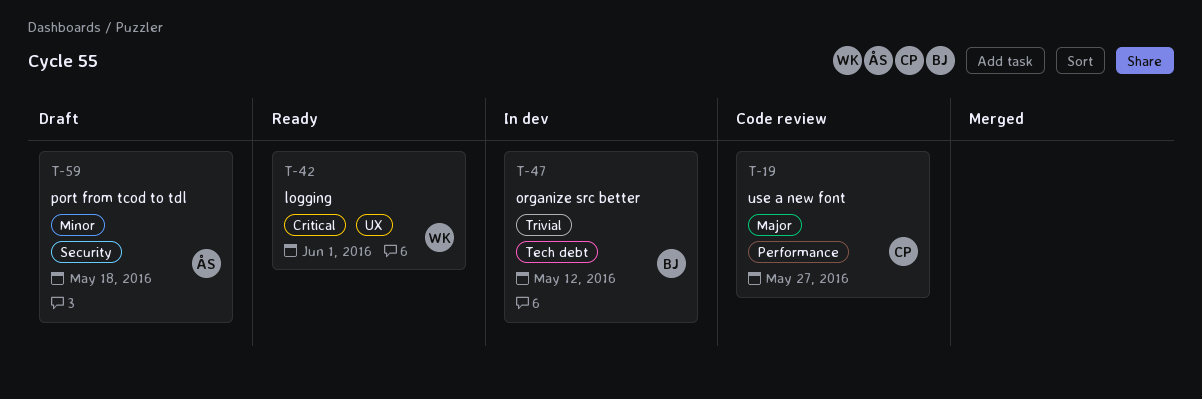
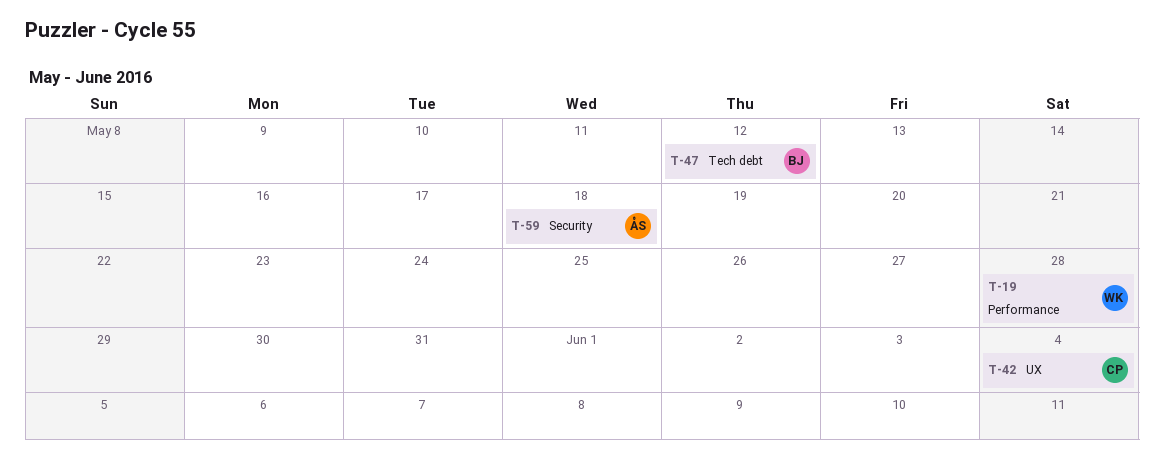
T-19, owner: CP -> WK
T-19, due: May 27 -> May 28
T-42, owner: WK -> CP
T-42, due: Jun 1 -> Jun 4

